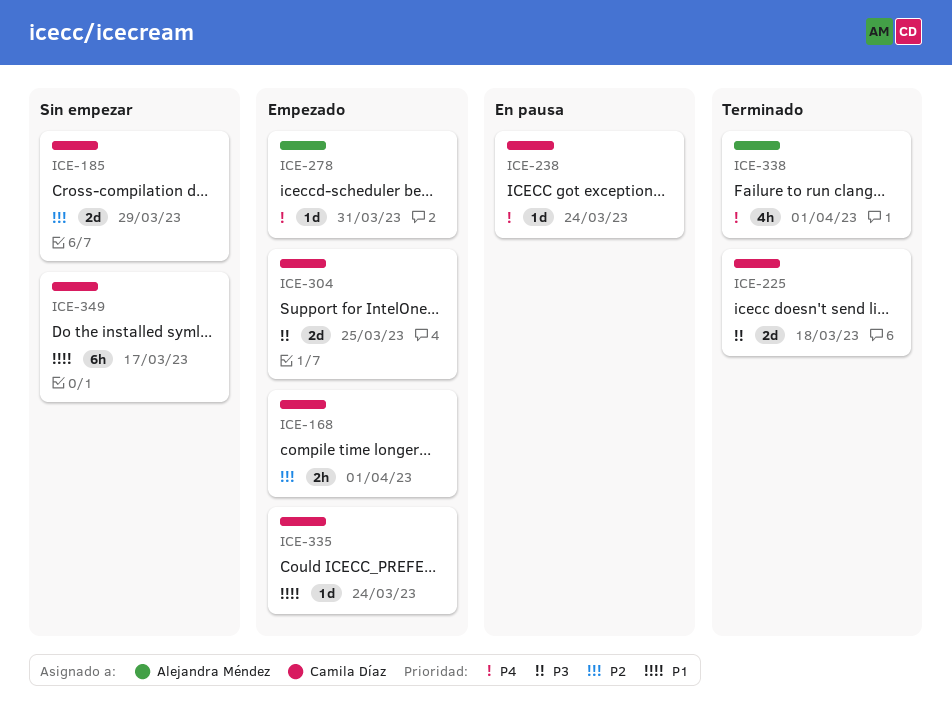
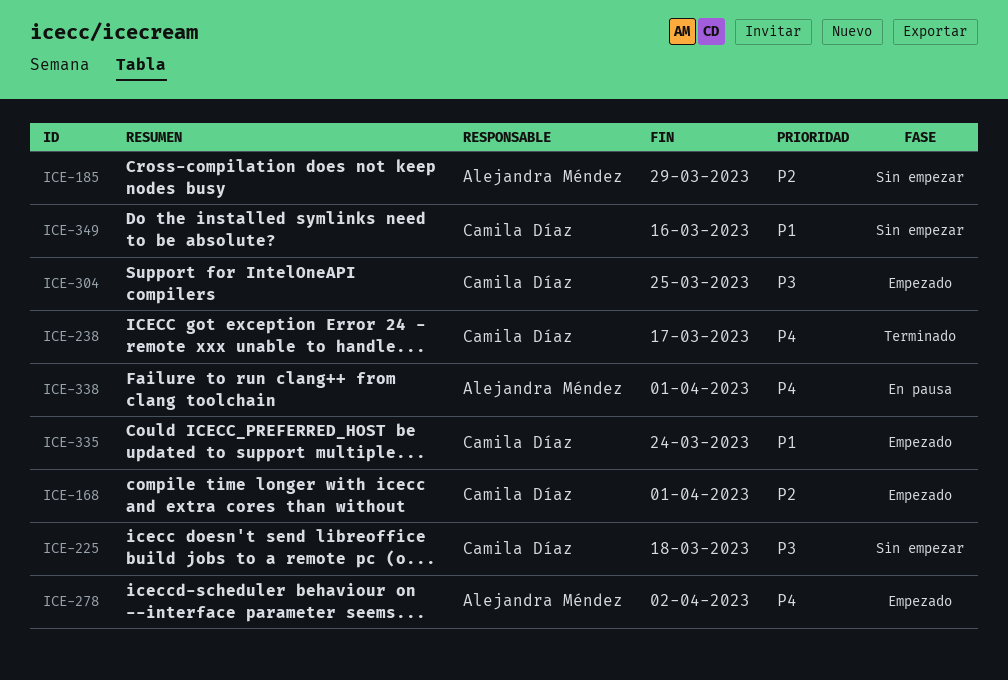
ICE-185, owner: Camila Díaz -> Alejandra Méndez
ICE-225, status: Terminado -> Sin empezar
ICE-238, status: En pausa -> Terminado
ICE-238, due: Mar 24 -> Mar 17
ICE-278, due: Mar 31 -> Apr 2
ICE-338, status: Terminado -> En pausa
ICE-349, due: Mar 17 -> Mar 16

